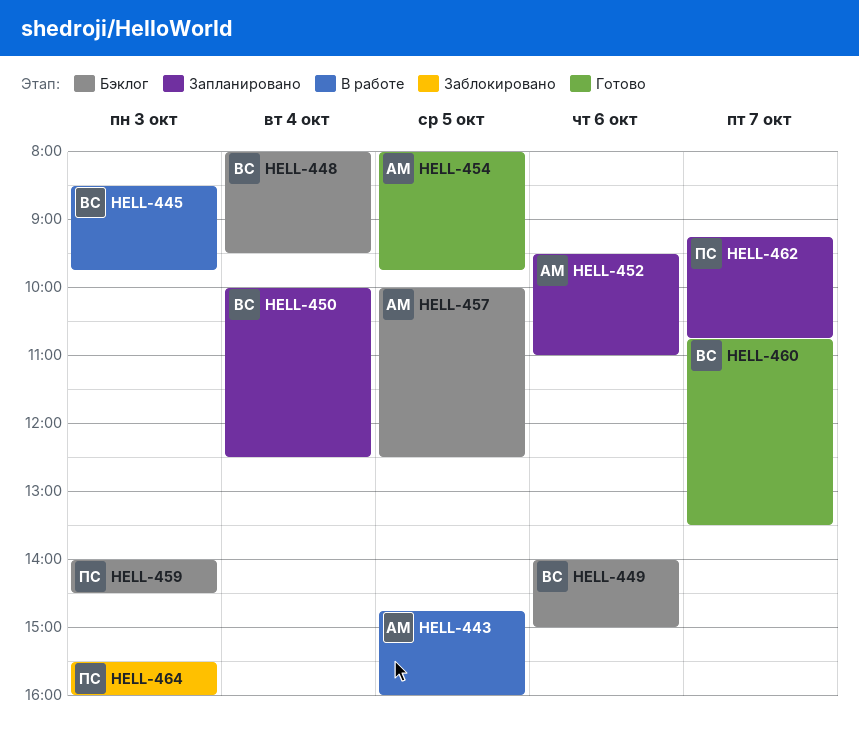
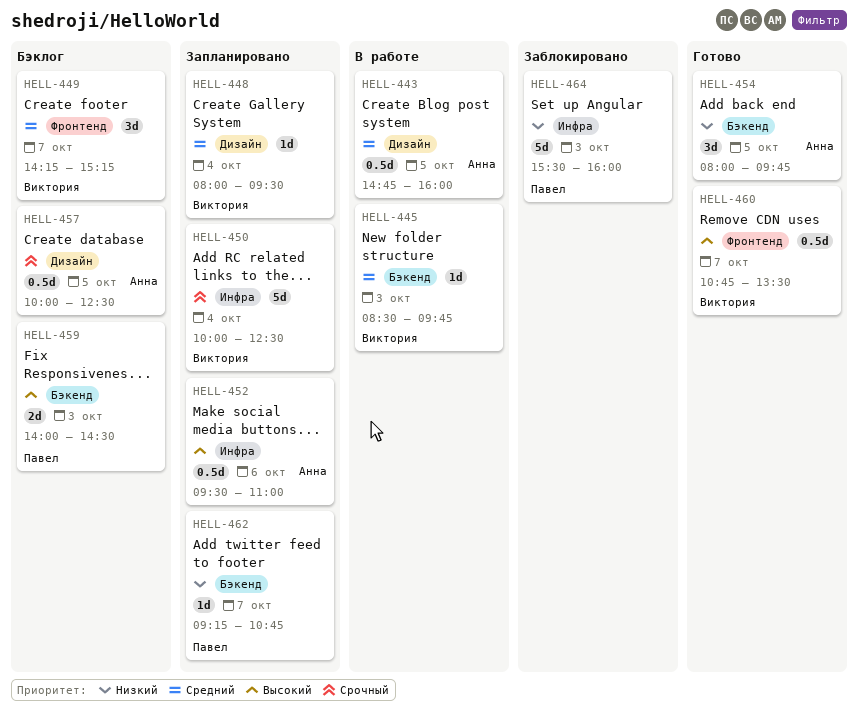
HELL-448, status: Бэклог -> Запланировано
HELL-449, day: Oct 6 -> Oct 7
HELL-449, begins: 14:00 -> 14:15
HELL-449, ends: 15:00 -> 15:15

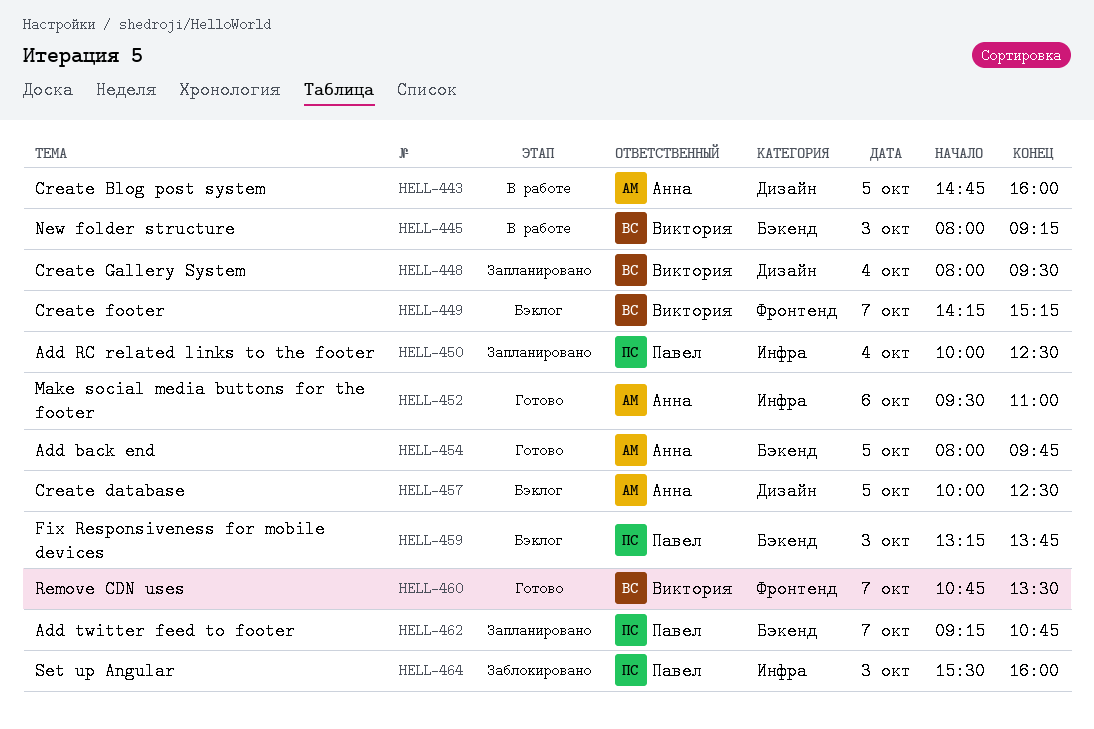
HELL-445, begins: 08:30 -> 08:00
HELL-445, ends: 09:45 -> 09:15
HELL-450, owner: Виктория -> Павел
HELL-452, status: Запланировано -> Готово
HELL-459, begins: 14:00 -> 13:15
HELL-459, ends: 14:30 -> 13:45

